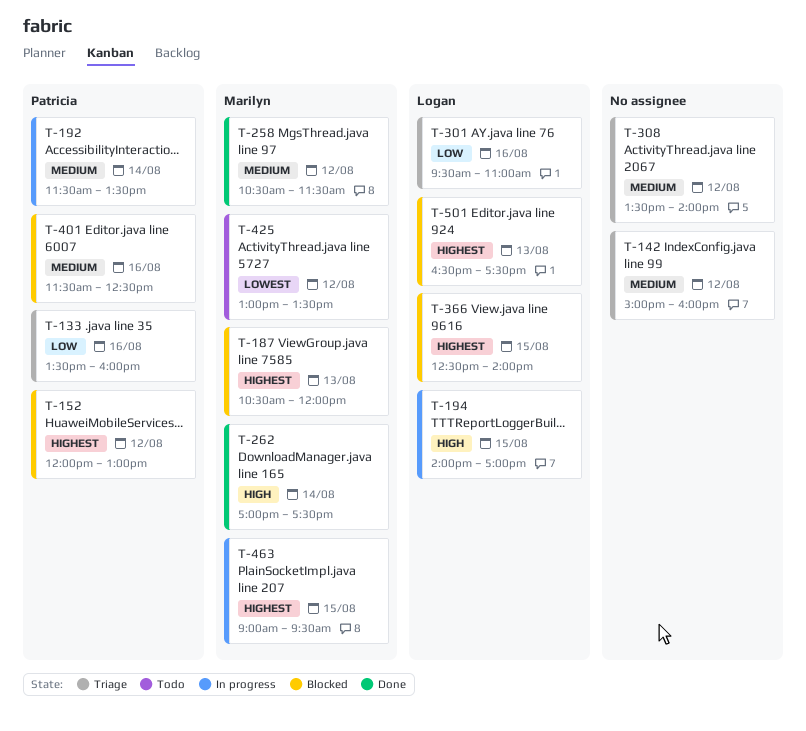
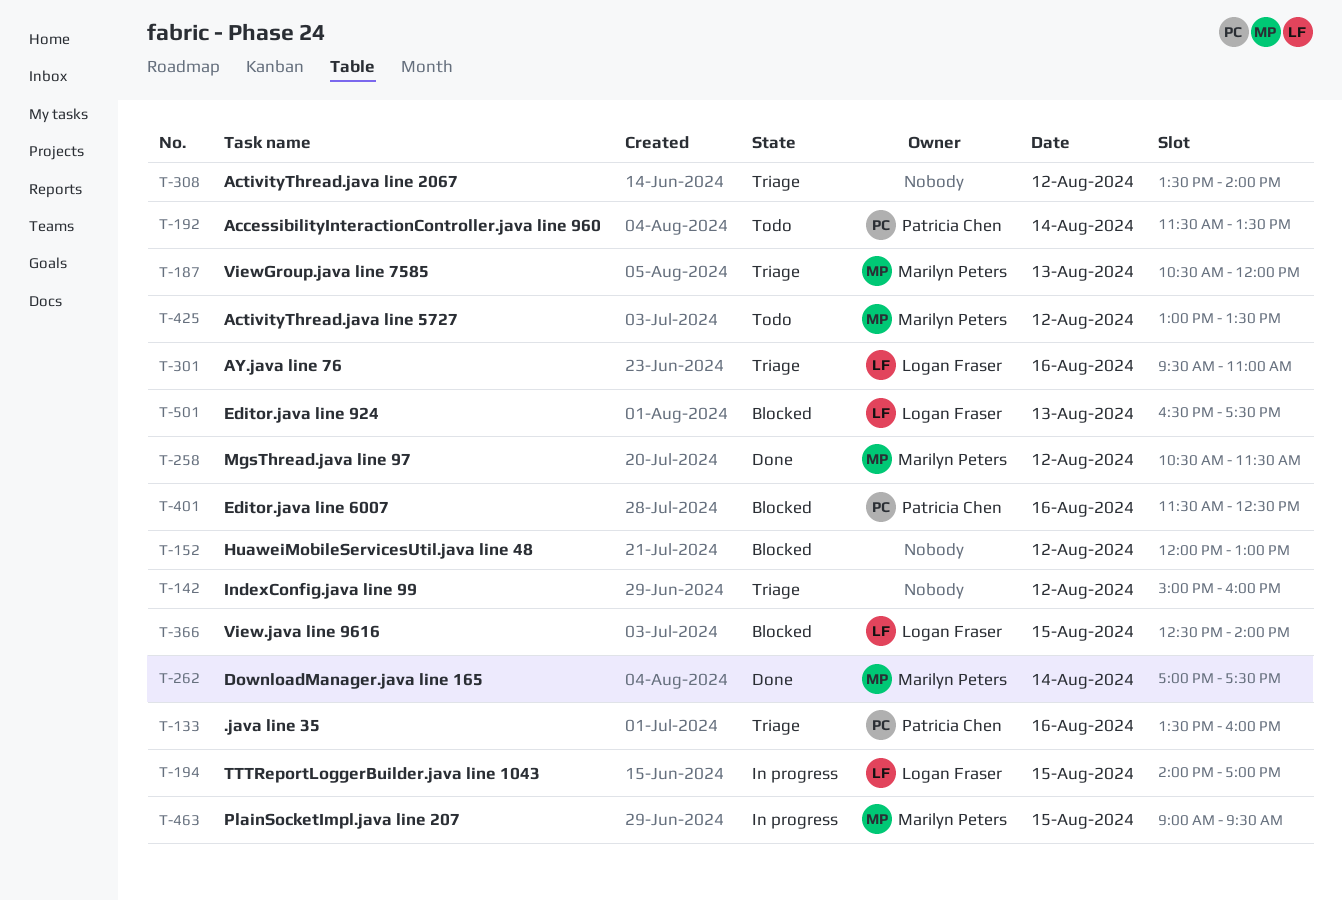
T-152, owner: Patricia Chen -> none
T-187, status: Blocked -> Triage
T-192, status: In progress -> Todo

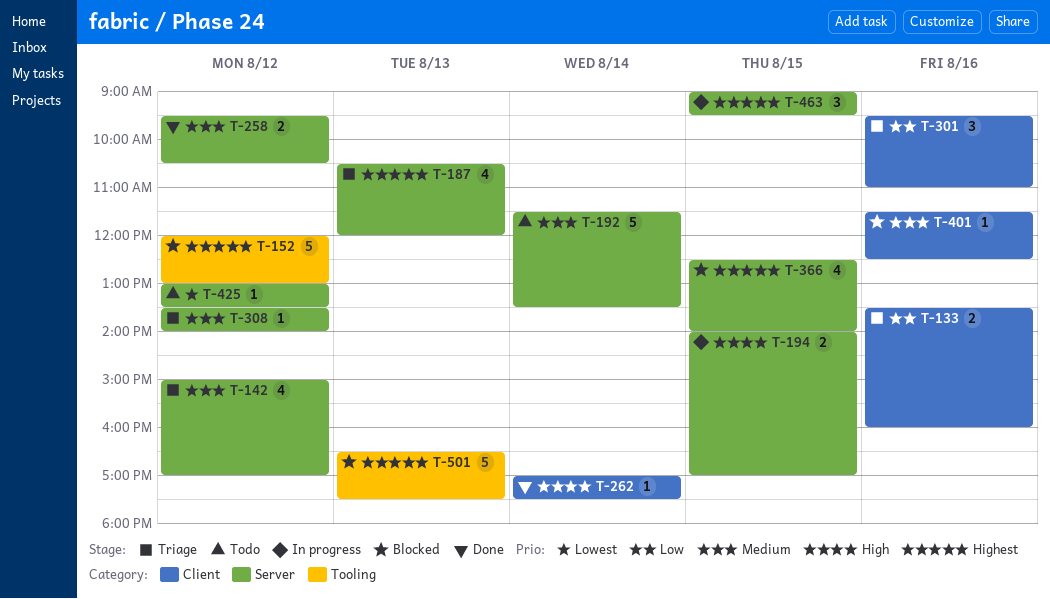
T-142, ends: 16:00 -> 17:00
T-258, begins: 10:30 -> 09:30
T-258, ends: 11:30 -> 10:30

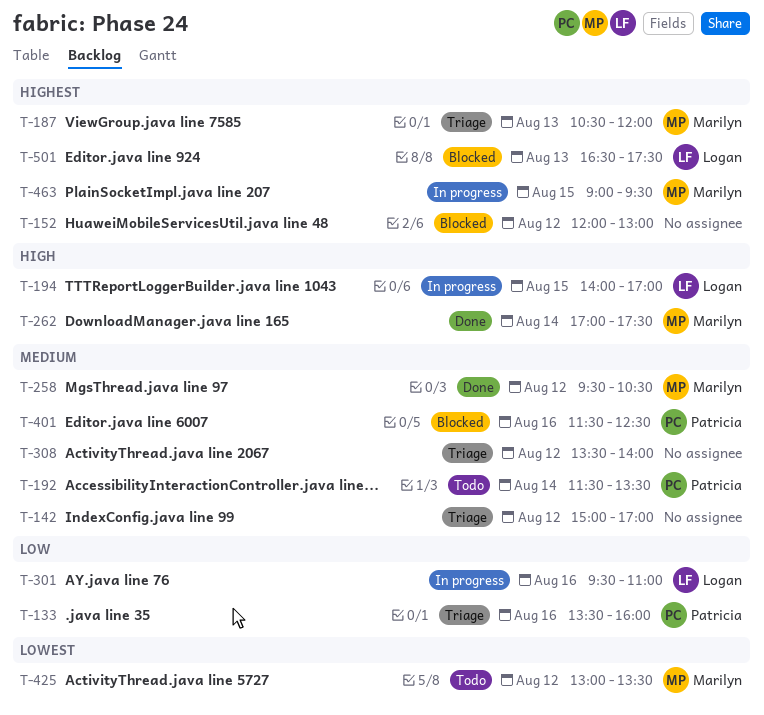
T-301, status: Triage -> In progress
T-366: present -> none

